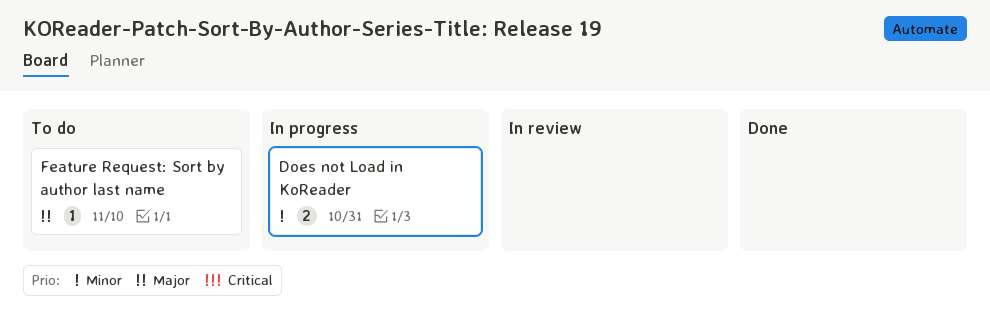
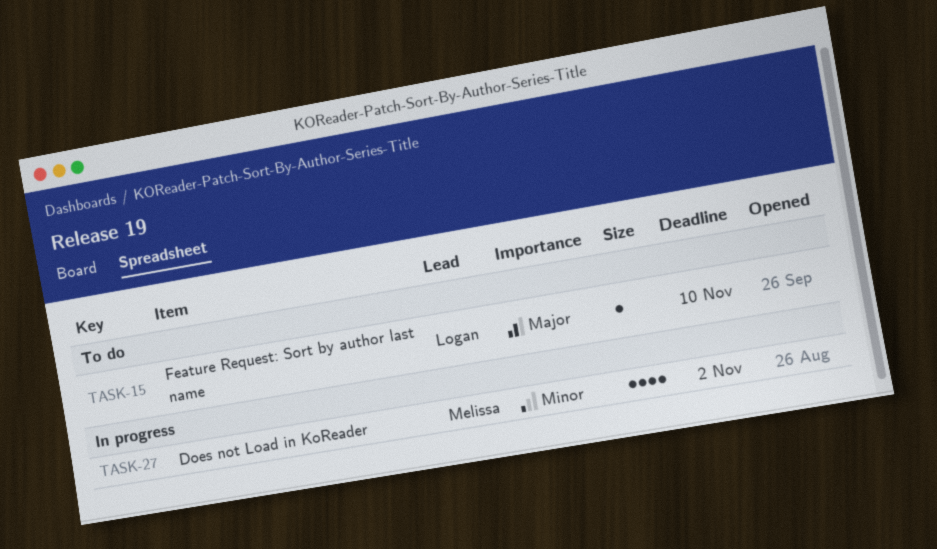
Does not Load in KoReader, estimate: 2 -> 4
Does not Load in KoReader, due: Oct 31 -> Nov 2

